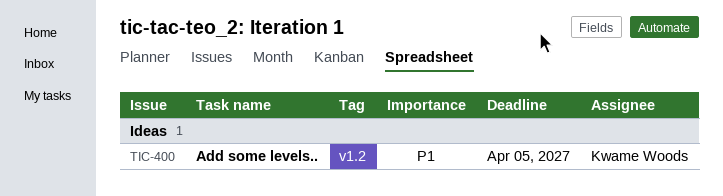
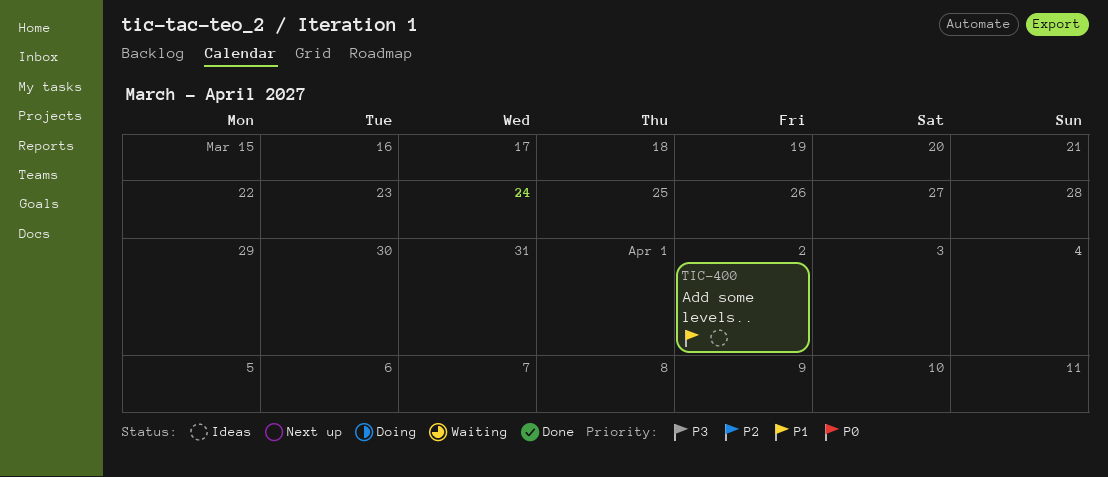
TIC-400, due: Apr 5 -> Apr 2

